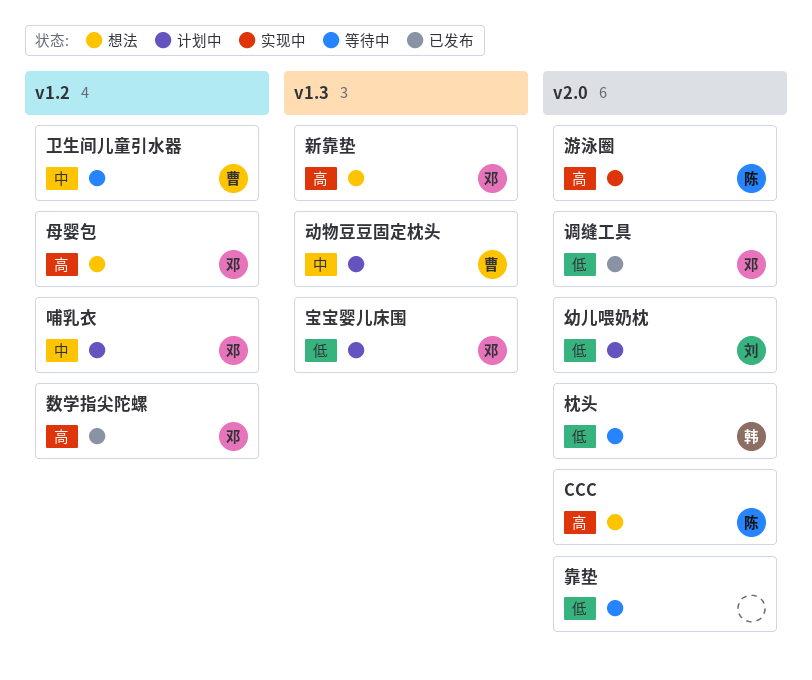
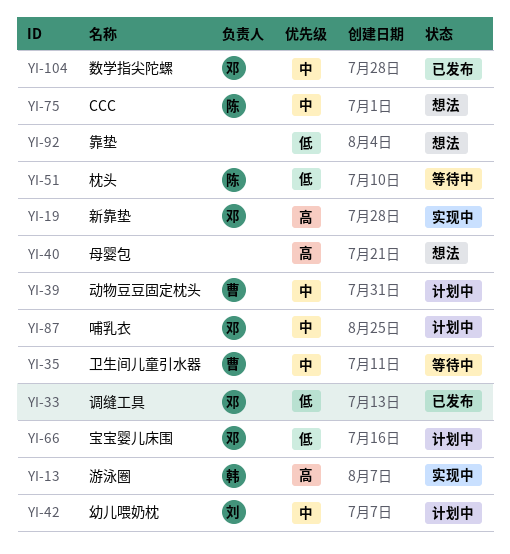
CCC, priority: 高 -> 中
幼儿喂奶枕, priority: 低 -> 中
数学指尖陀螺, priority: 高 -> 中
新靠垫, status: 想法 -> 实现中
枕头, owner: 韩 -> 陈
母婴包, owner: 邓 -> none
游泳圈, owner: 陈 -> 韩
靠垫, status: 等待中 -> 想法

